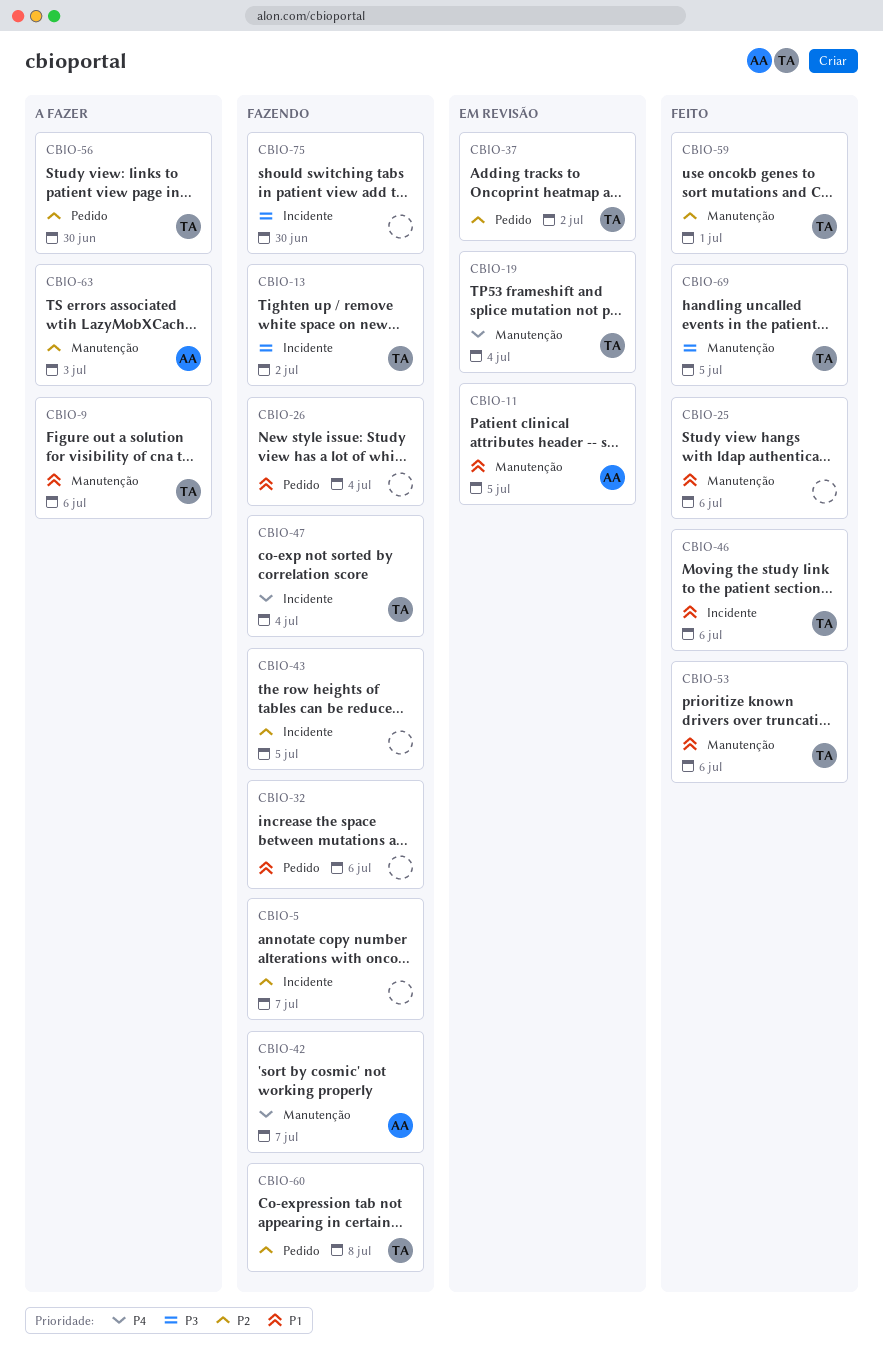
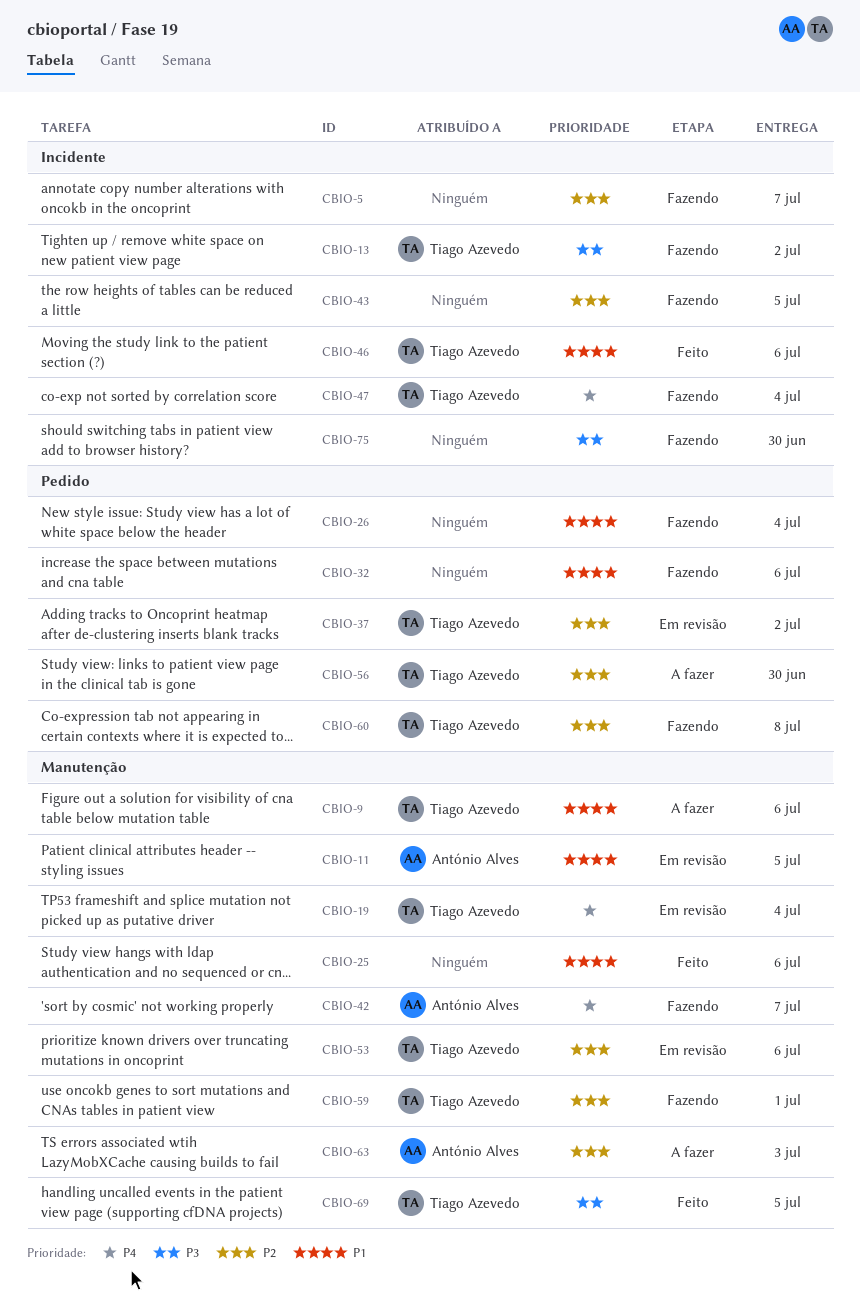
CBIO-53, status: Feito -> Em revisão
CBIO-53, priority: P1 -> P2
CBIO-59, status: Feito -> Fazendo

